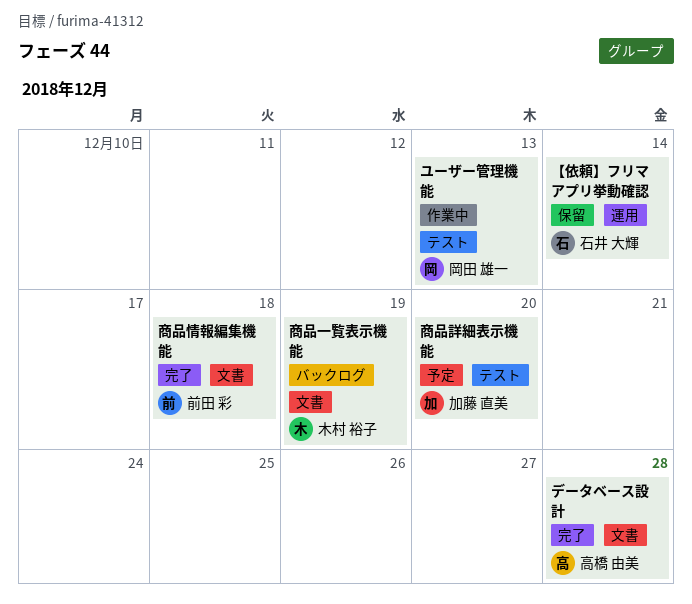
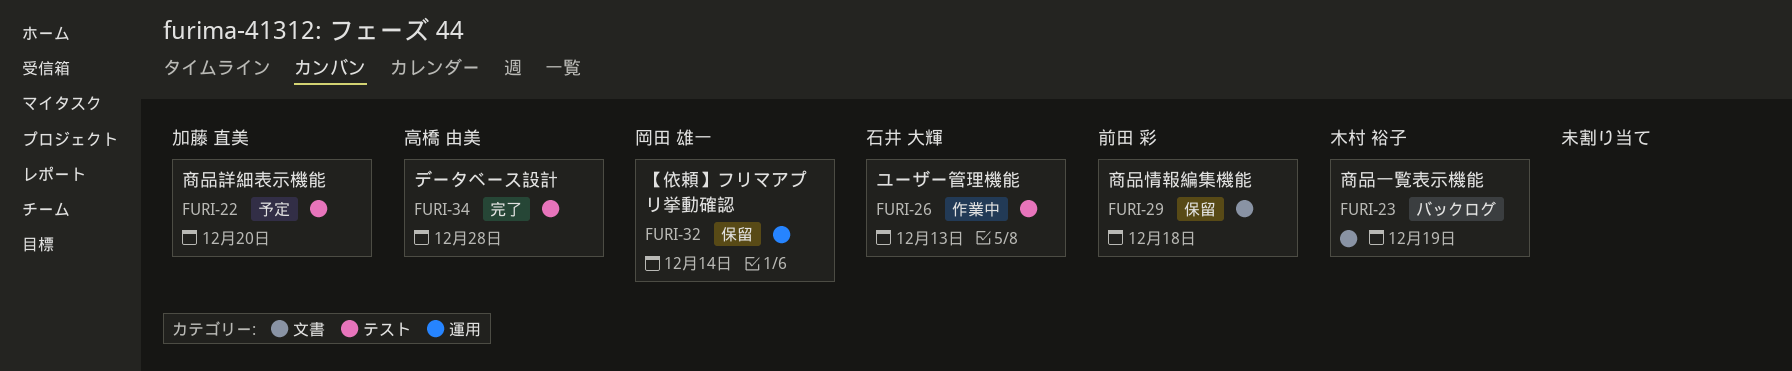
【依頼】フリマアプリ挙動確認, owner: 石井 大輝 -> 岡田 雄一
データベース設計, label: 文書 -> テスト
ユーザー管理機能, owner: 岡田 雄一 -> 石井 大輝
商品情報編集機能, status: 完了 -> 保留

